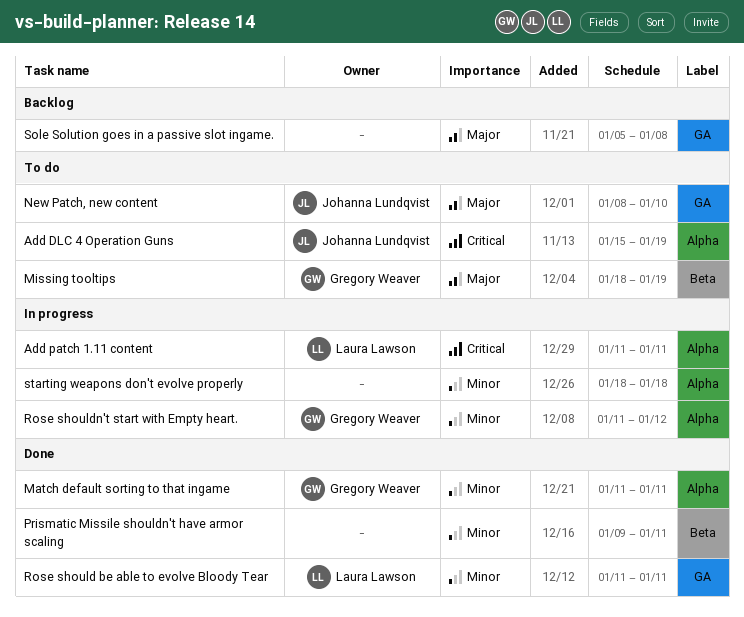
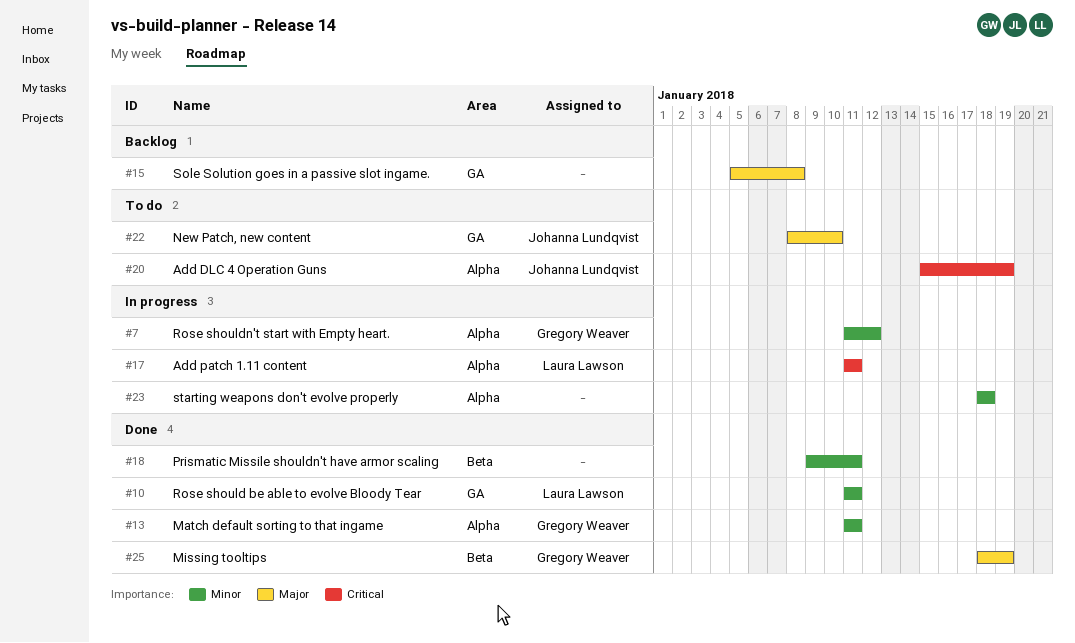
Missing tooltips, status: To do -> Done

